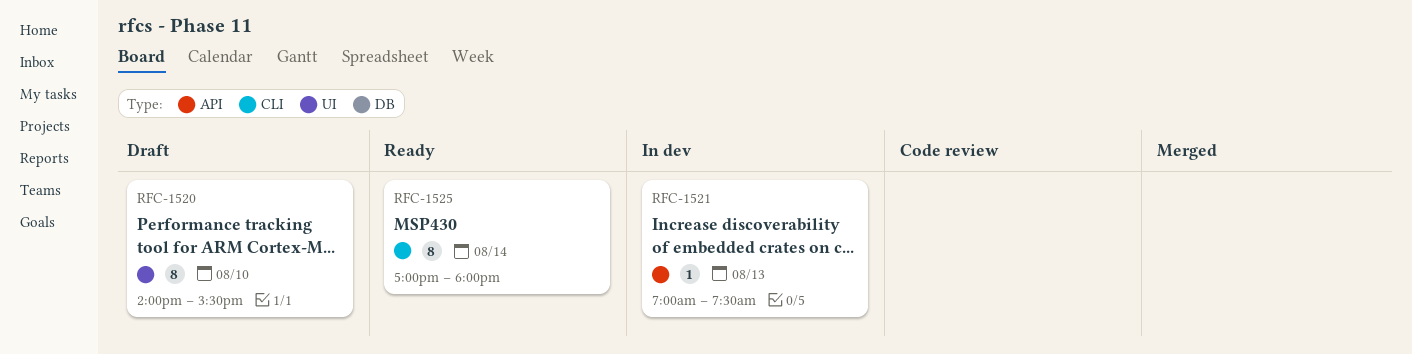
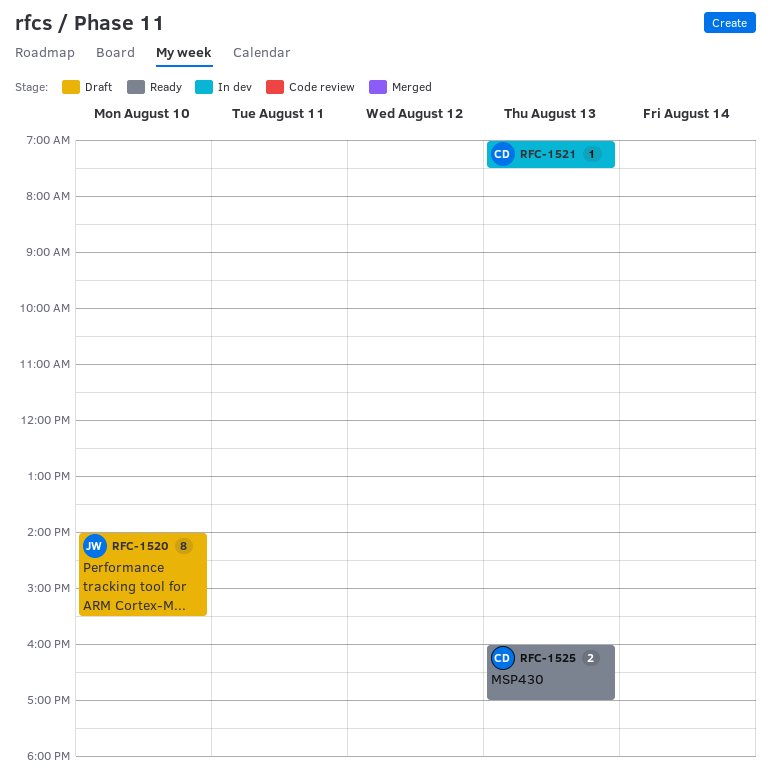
RFC-1525, estimate: 8 -> 2
RFC-1525, day: Aug 14 -> Aug 13
RFC-1525, begins: 17:00 -> 16:00
RFC-1525, ends: 18:00 -> 17:00

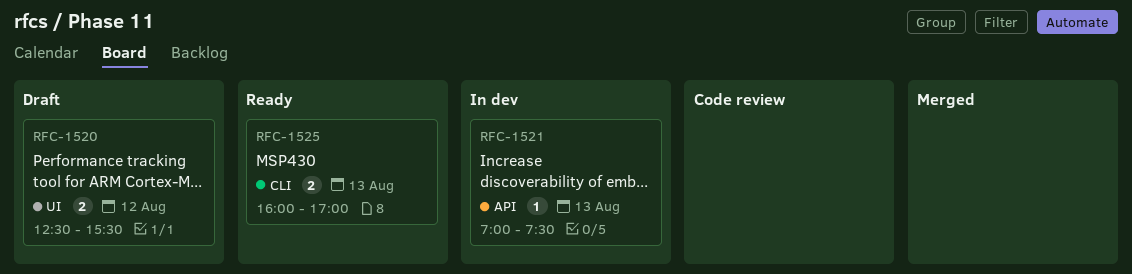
RFC-1520, estimate: 8 -> 2
RFC-1520, day: Aug 10 -> Aug 12
RFC-1520, begins: 14:00 -> 12:30

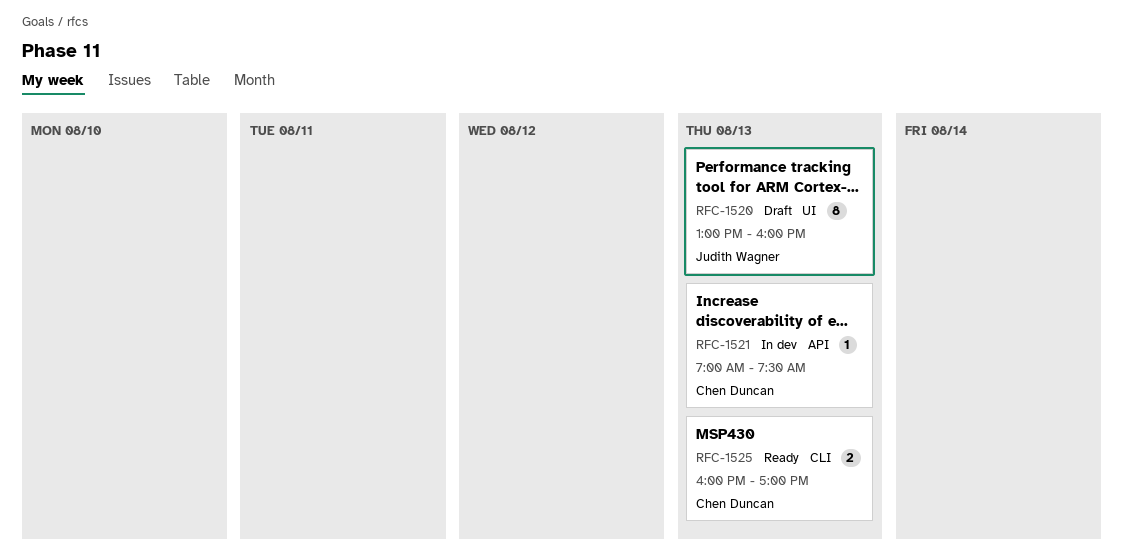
RFC-1520, estimate: 2 -> 8
RFC-1520, day: Aug 12 -> Aug 13
RFC-1520, begins: 12:30 -> 13:00
RFC-1520, ends: 15:30 -> 16:00

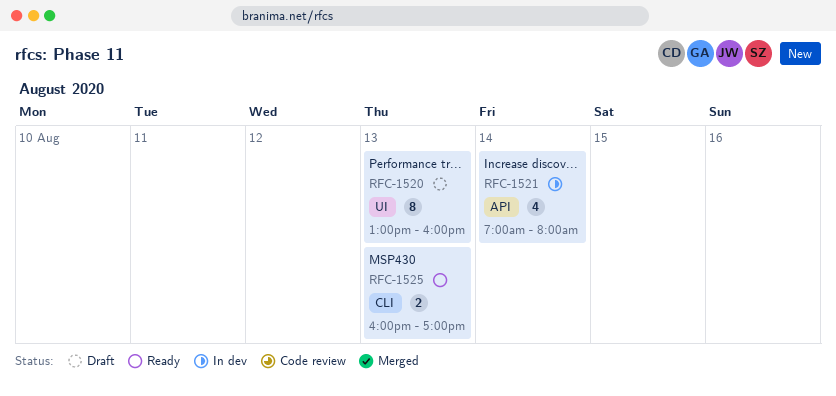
RFC-1521, estimate: 1 -> 4
RFC-1521, day: Aug 13 -> Aug 14
RFC-1521, ends: 07:30 -> 08:00

